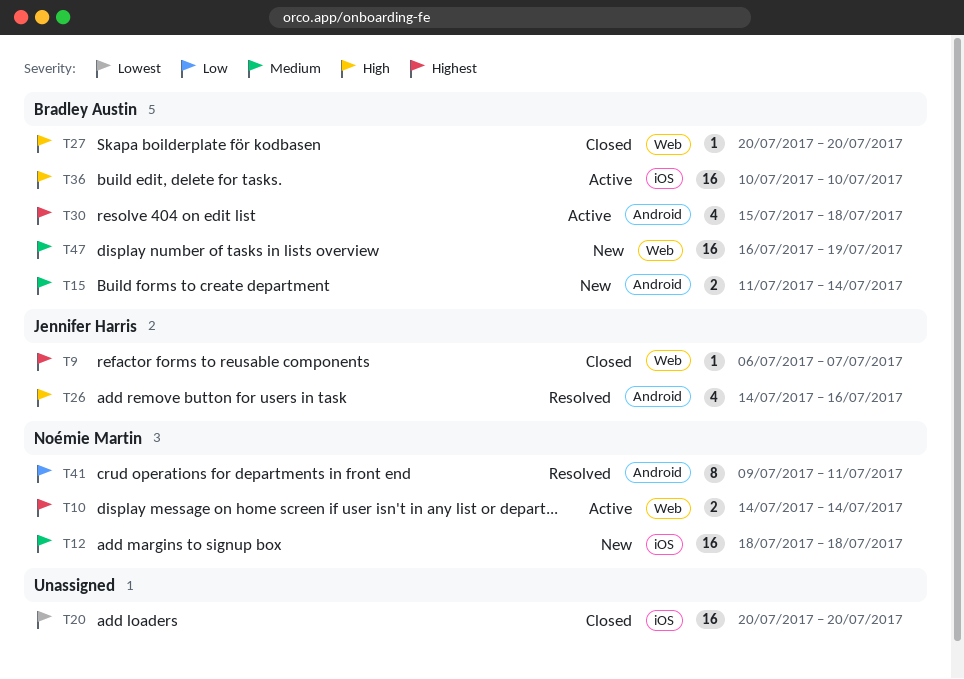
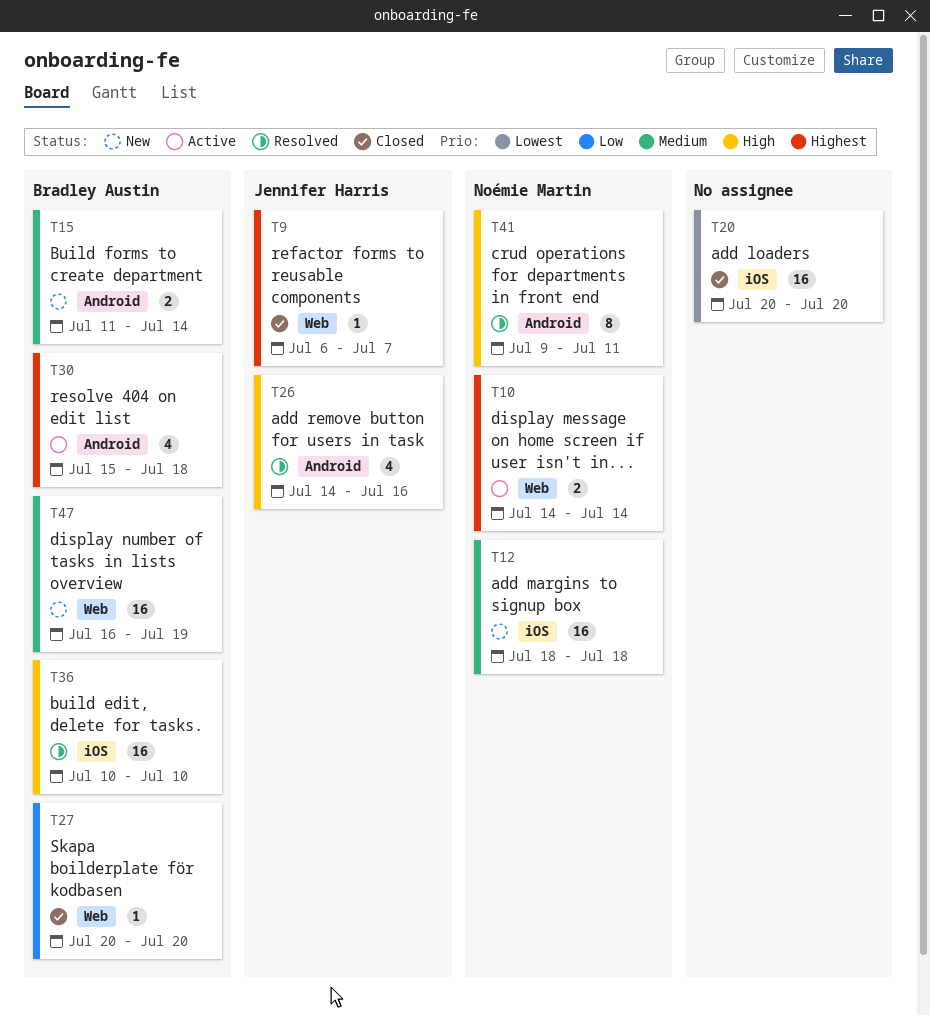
T27, priority: High -> Low
T36, status: Active -> Resolved
T41, priority: Low -> High

